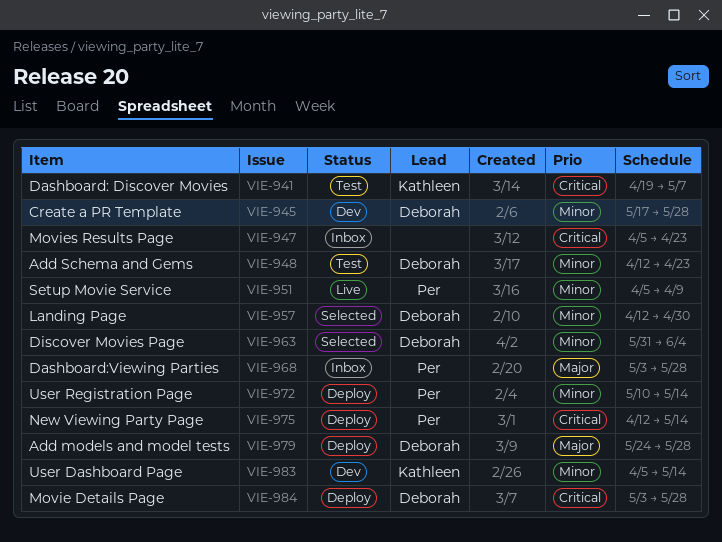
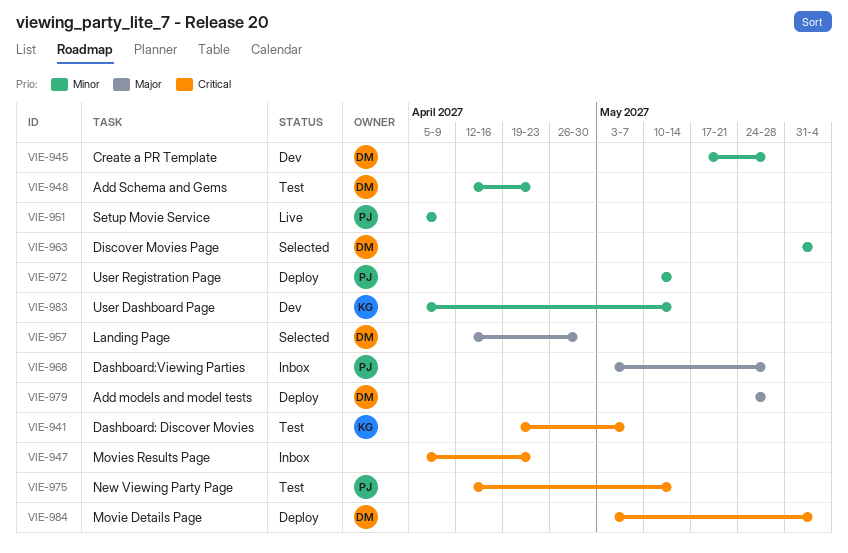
VIE-957, priority: Minor -> Major
VIE-975, status: Deploy -> Test
VIE-984, due: May 28 -> Jun 4

